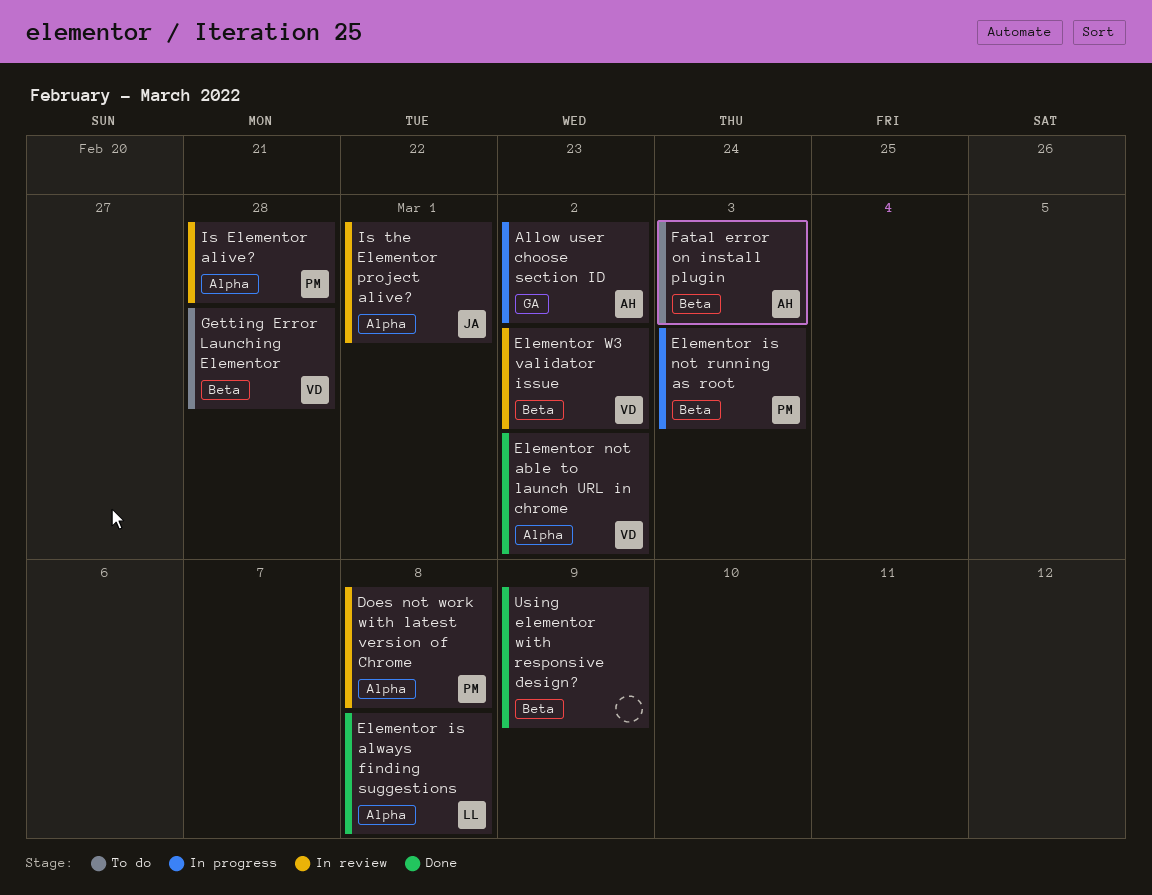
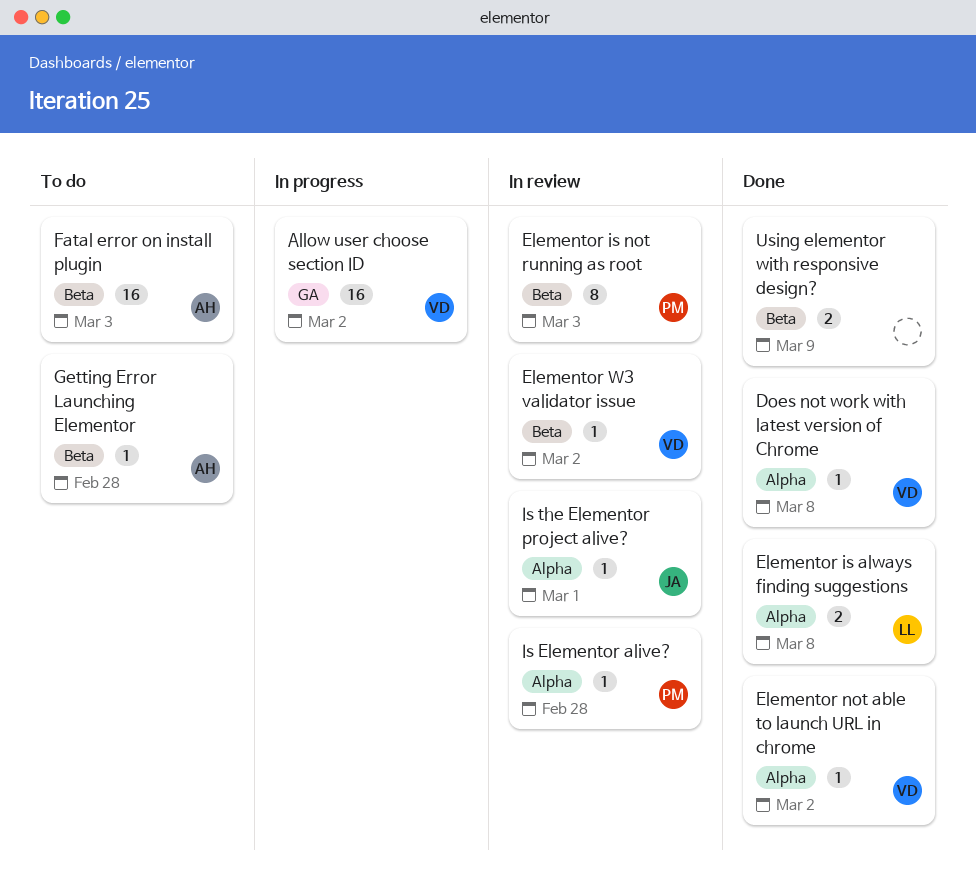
Allow user choose section ID, owner: AH -> VD
Does not work with latest version of Chrome, status: In review -> Done
Does not work with latest version of Chrome, owner: PM -> VD
Elementor is not running as root, status: In progress -> In review
Getting Error Launching Elementor, owner: VD -> AH

